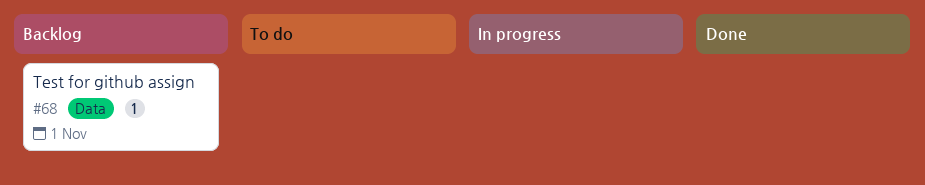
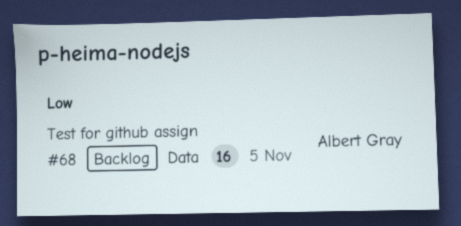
#68, estimate: 1 -> 16
#68, due: Nov 1 -> Nov 5

